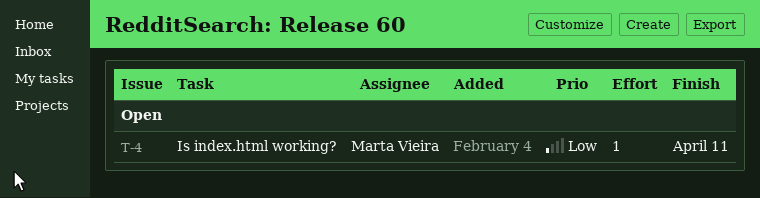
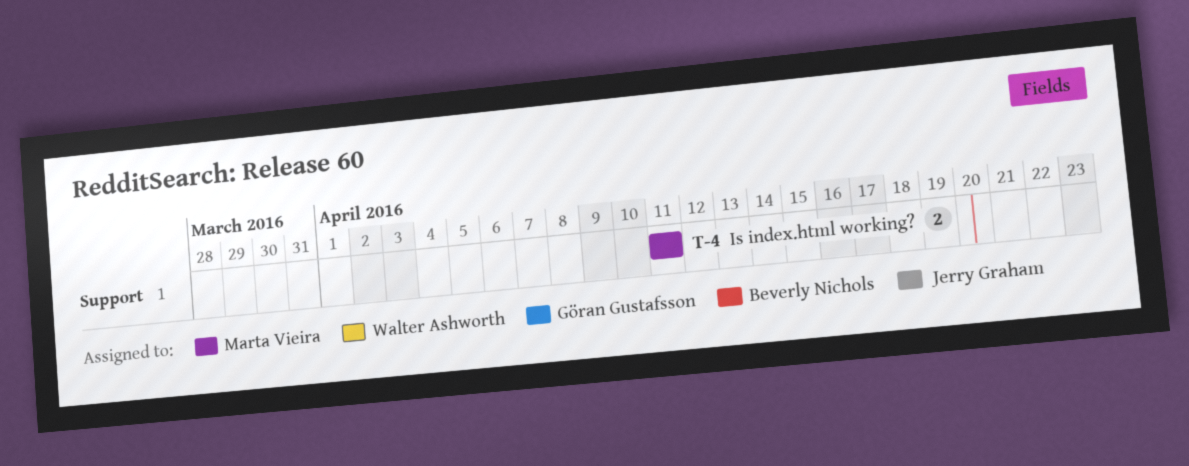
T-4, estimate: 1 -> 2

